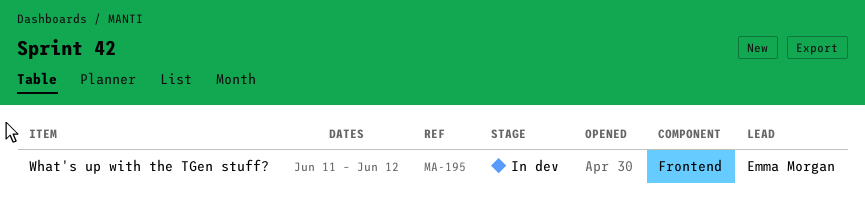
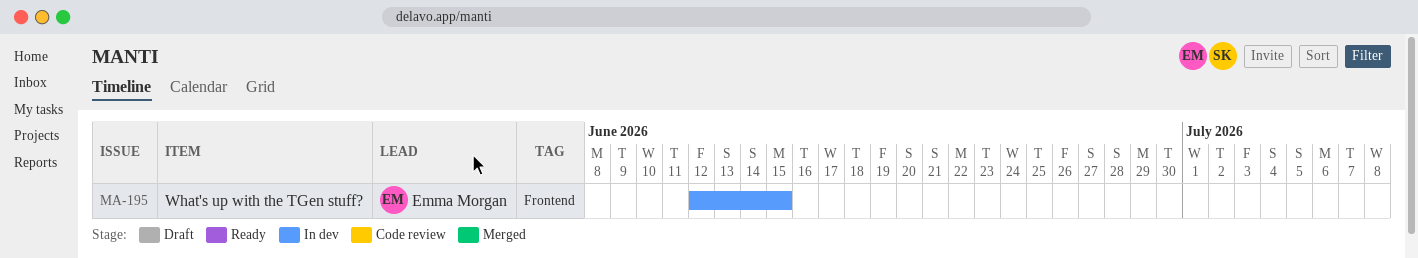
MA-195, start: Jun 11 -> Jun 12
MA-195, due: Jun 12 -> Jun 15

